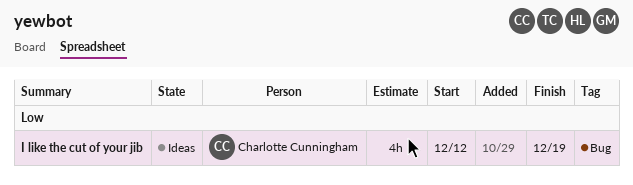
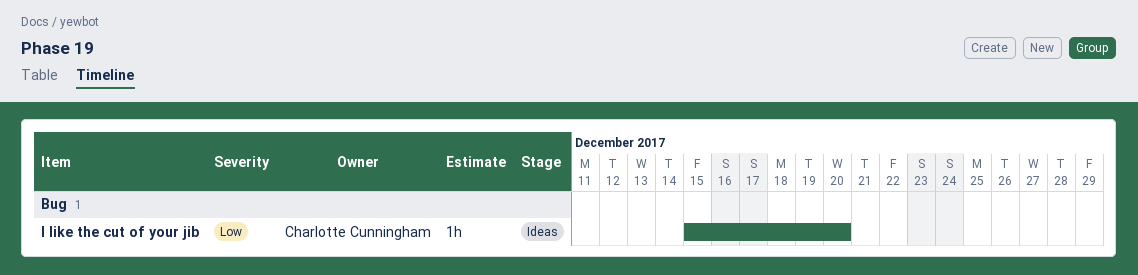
I like the cut of your jib, estimate: 4h -> 1h
I like the cut of your jib, start: Dec 12 -> Dec 15
I like the cut of your jib, due: Dec 19 -> Dec 20

